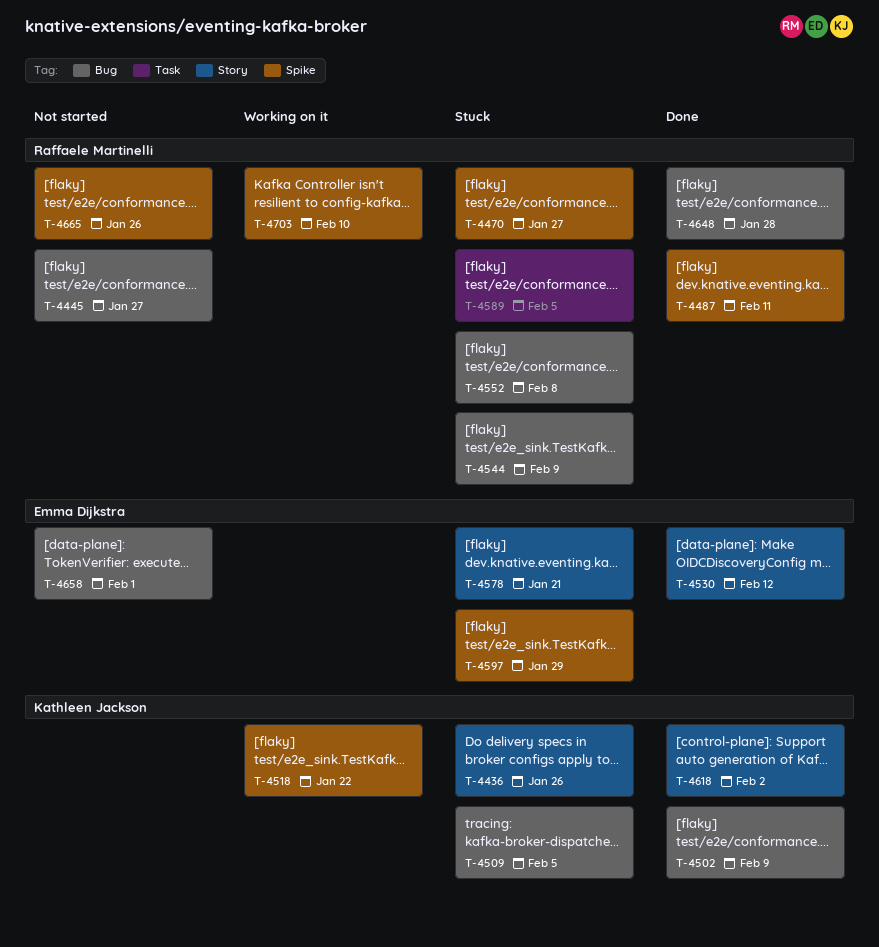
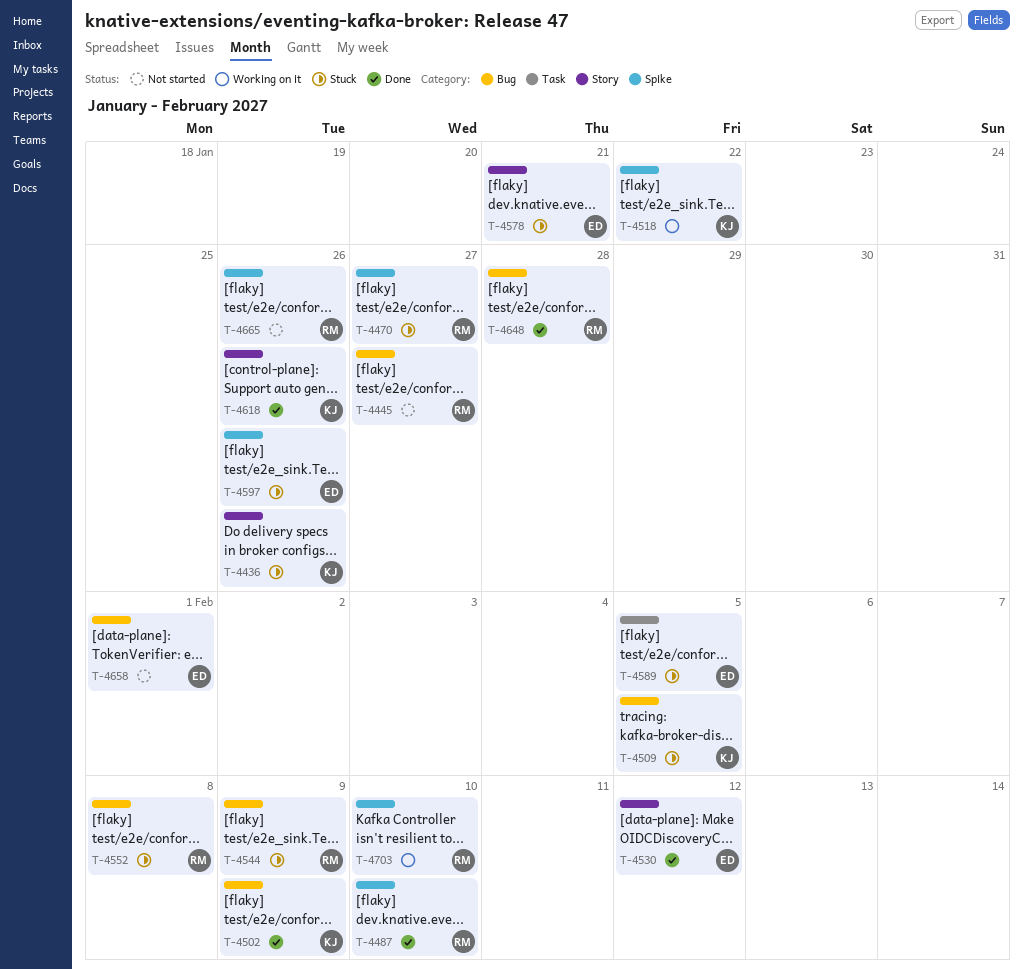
T-4487, due: Feb 11 -> Feb 10
T-4589, owner: Raffaele Martinelli -> Emma Dijkstra
T-4597, due: Jan 29 -> Jan 26
T-4618, due: Feb 2 -> Jan 26

